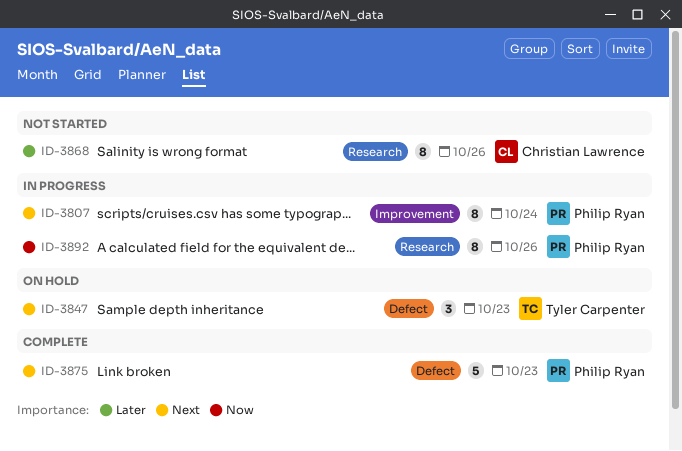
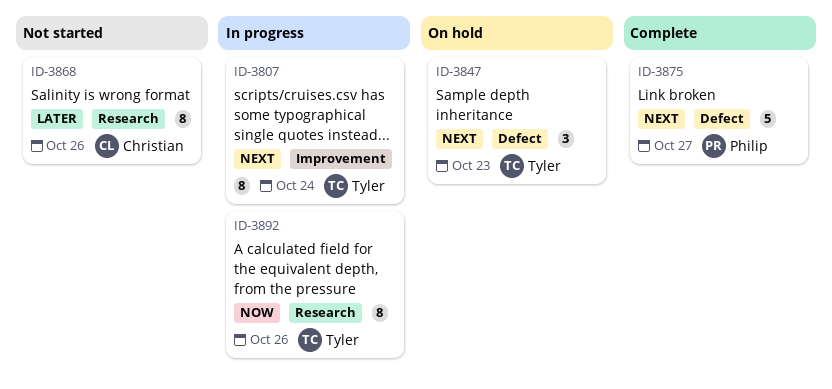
ID-3807, owner: Philip Ryan -> Tyler Carpenter
ID-3875, due: Oct 23 -> Oct 27
ID-3892, owner: Philip Ryan -> Tyler Carpenter

